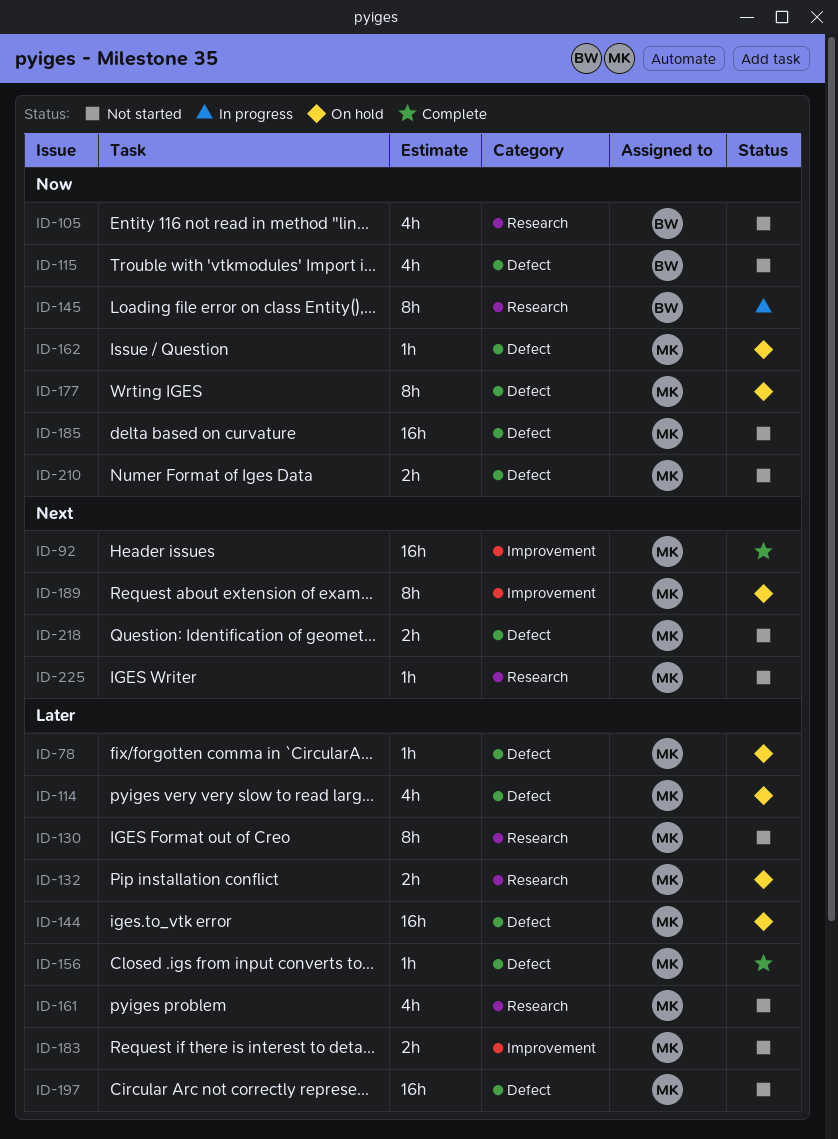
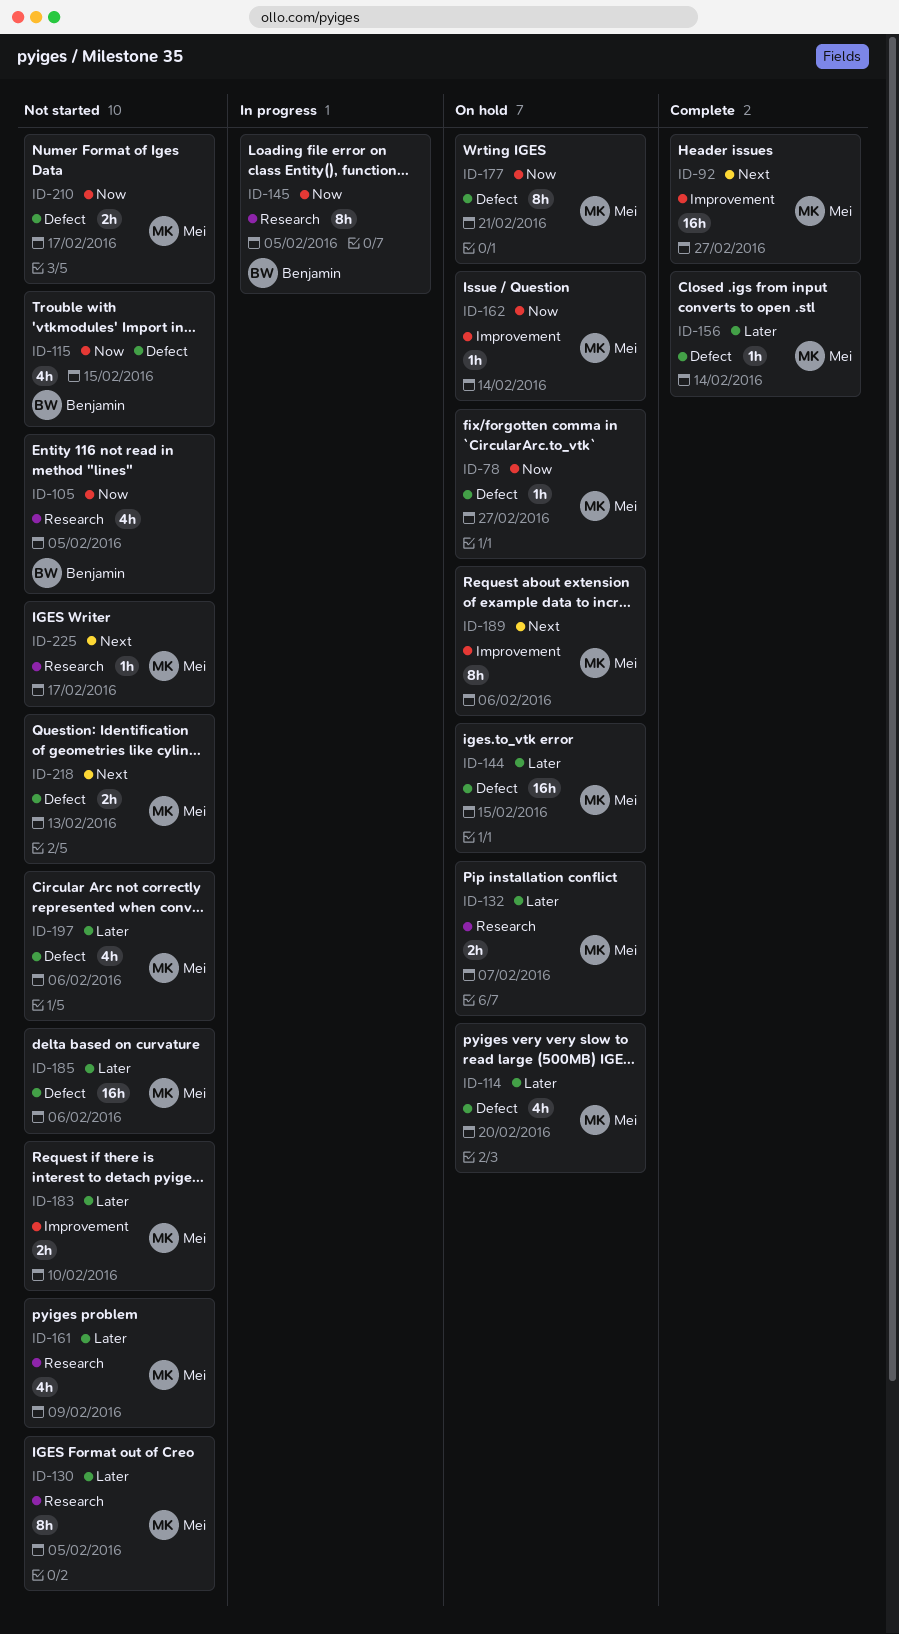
ID-78, priority: Later -> Now
ID-162, label: Defect -> Improvement
ID-185, priority: Now -> Later
ID-197, estimate: 16h -> 4h

